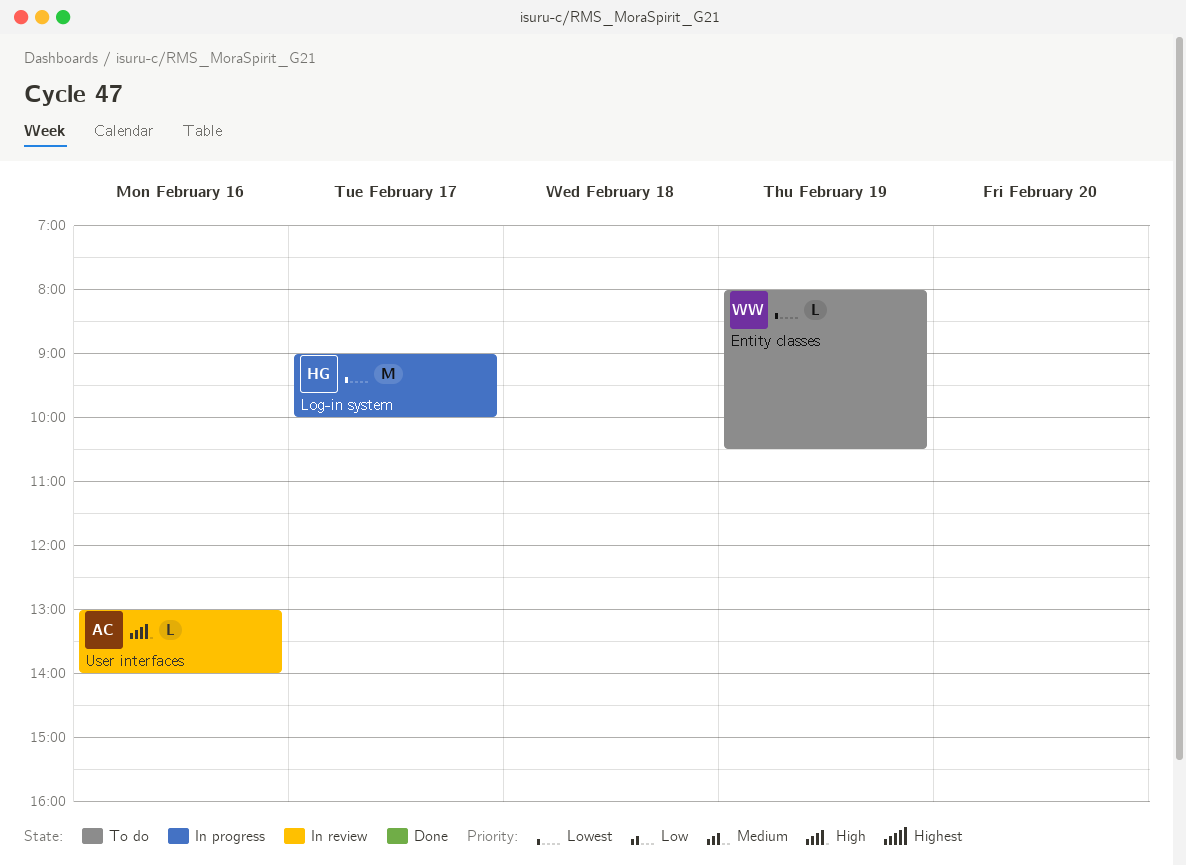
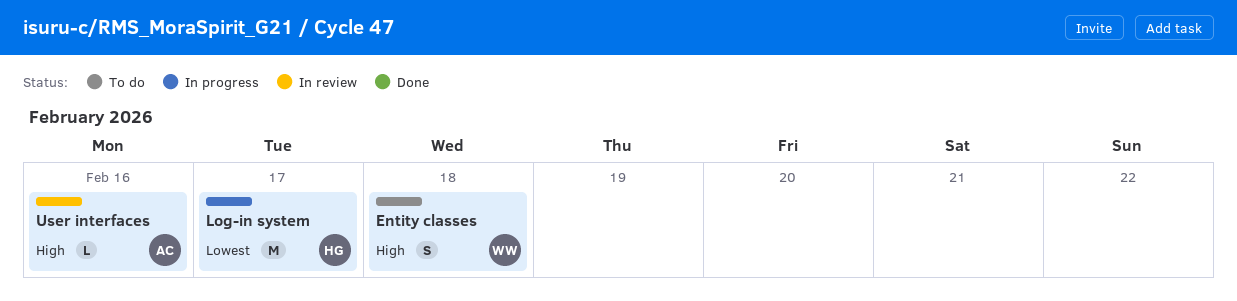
Entity classes, priority: Lowest -> High
Entity classes, estimate: L -> S
Entity classes, day: Feb 19 -> Feb 18

